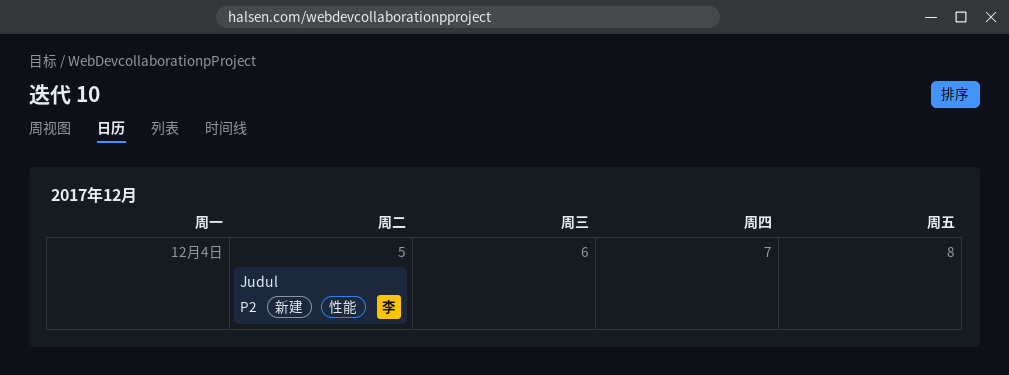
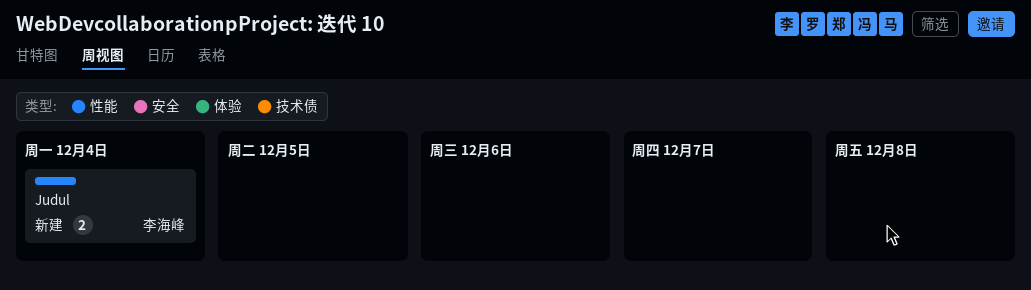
Judul, due: Dec 5 -> Dec 4

